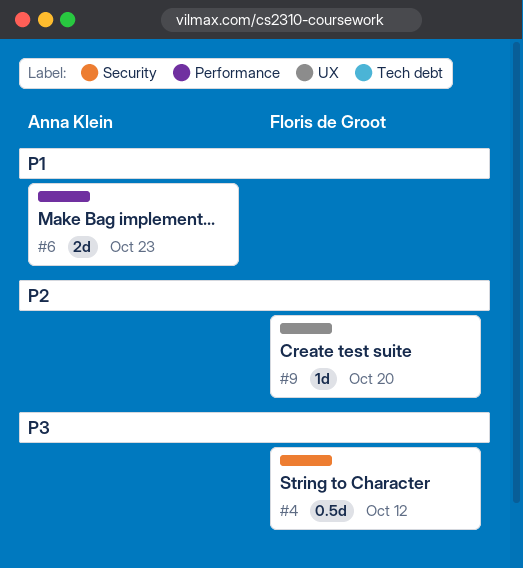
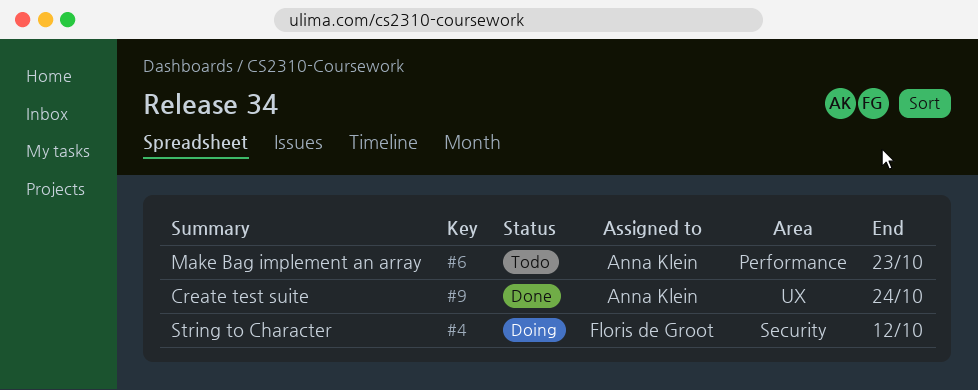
#9, owner: Floris de Groot -> Anna Klein
#9, due: Oct 20 -> Oct 24

